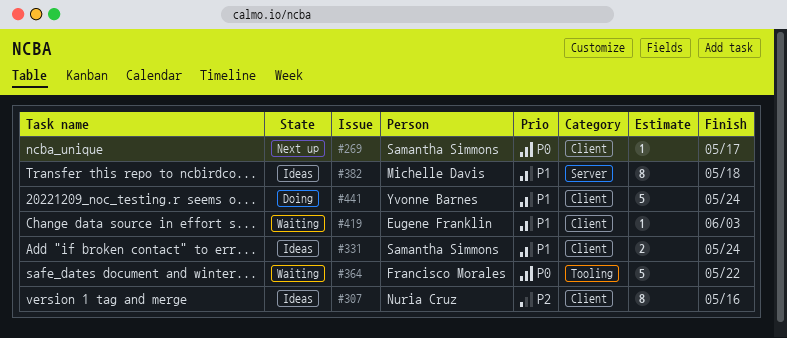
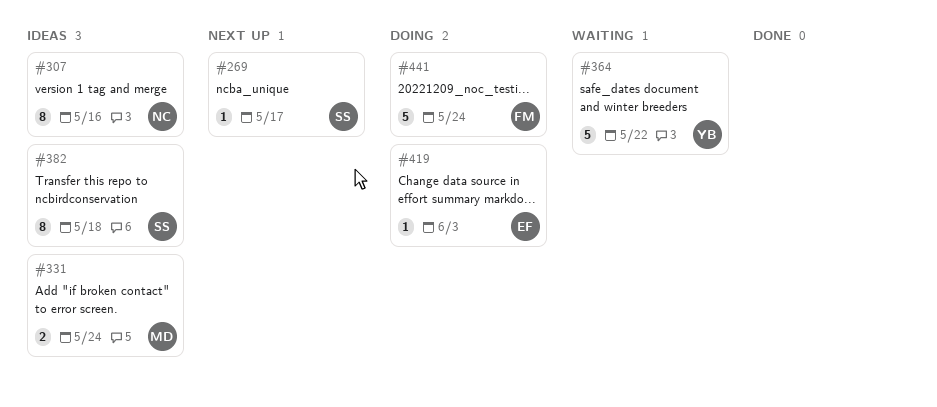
#331, owner: Samantha Simmons -> Michelle Davis
#364, owner: Francisco Morales -> Yvonne Barnes
#382, owner: Michelle Davis -> Samantha Simmons
#419, status: Waiting -> Doing
#441, owner: Yvonne Barnes -> Francisco Morales

